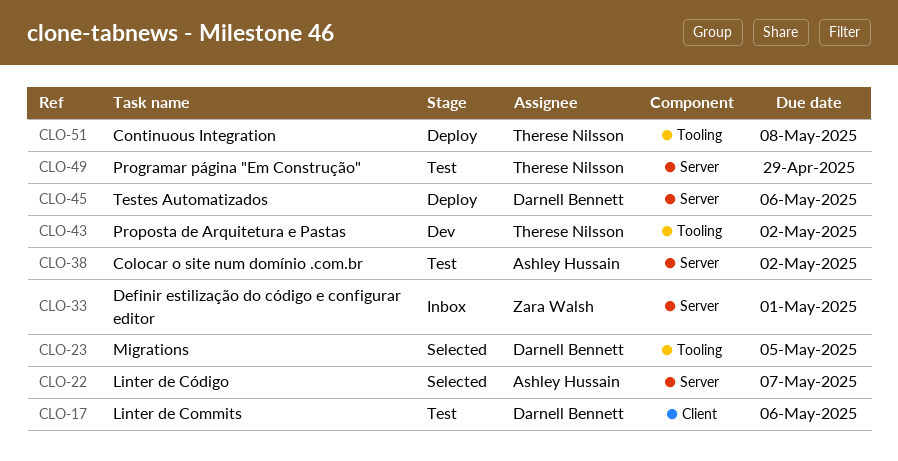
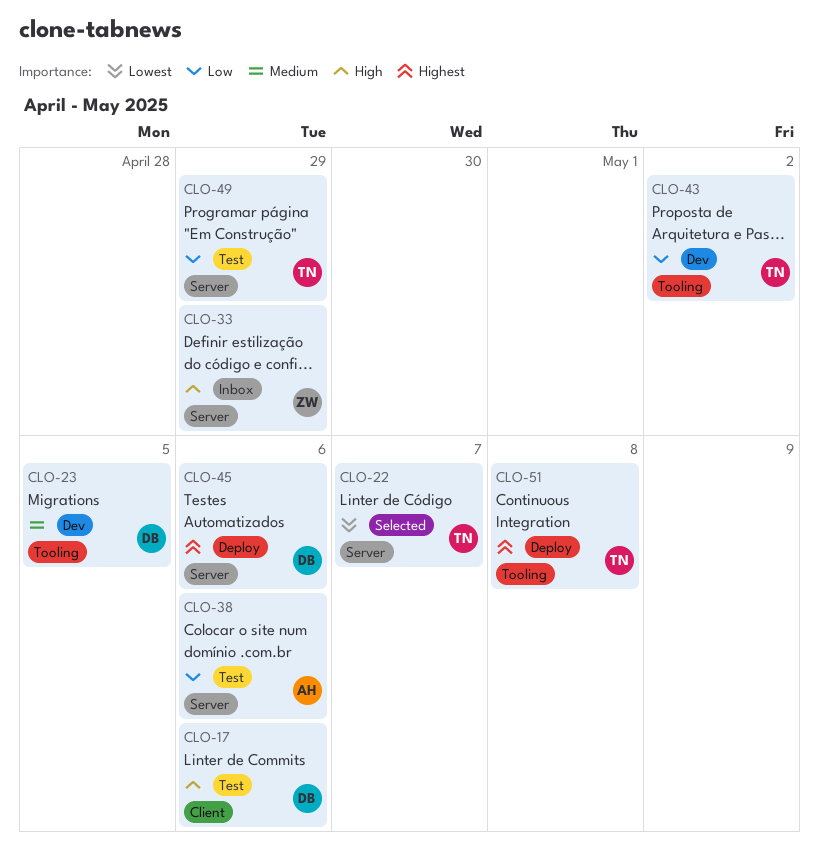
CLO-22, owner: Ashley Hussain -> Therese Nilsson
CLO-23, status: Selected -> Dev
CLO-33, due: May 1 -> Apr 29
CLO-38, due: May 2 -> May 6

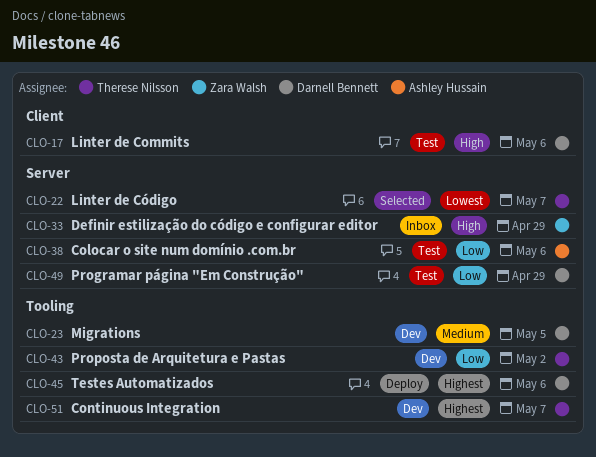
CLO-45, label: Server -> Tooling
CLO-49, owner: Therese Nilsson -> Darnell Bennett
CLO-51, status: Deploy -> Dev
CLO-51, due: May 8 -> May 7

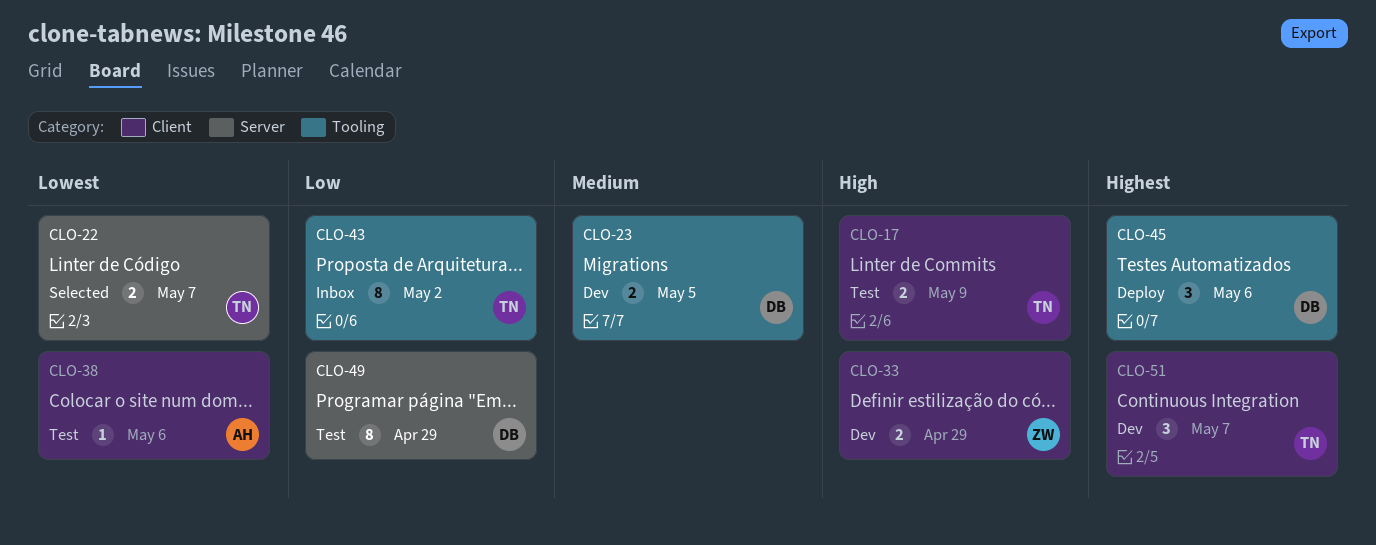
CLO-17, owner: Darnell Bennett -> Therese Nilsson
CLO-17, due: May 6 -> May 9
CLO-33, status: Inbox -> Dev
CLO-33, label: Server -> Client
CLO-38, priority: Low -> Lowest
CLO-38, label: Server -> Client
CLO-43, status: Dev -> Inbox
CLO-51, label: Tooling -> Client

